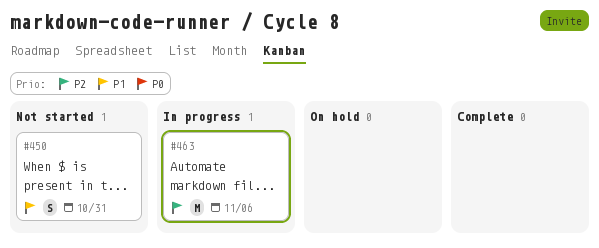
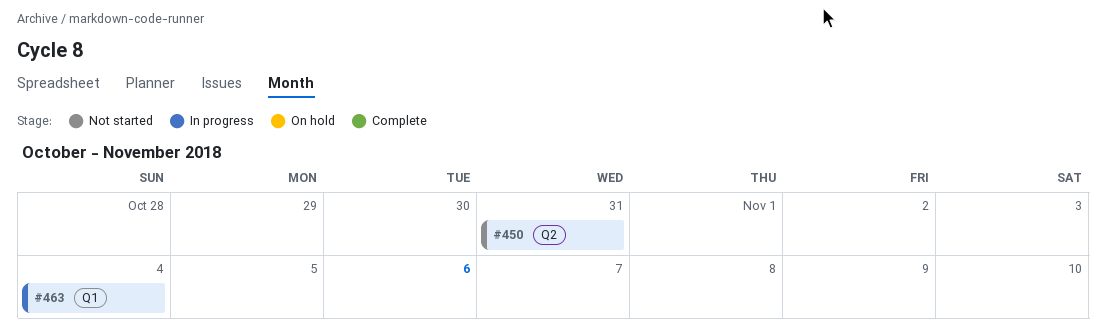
#463, due: Nov 6 -> Nov 4

